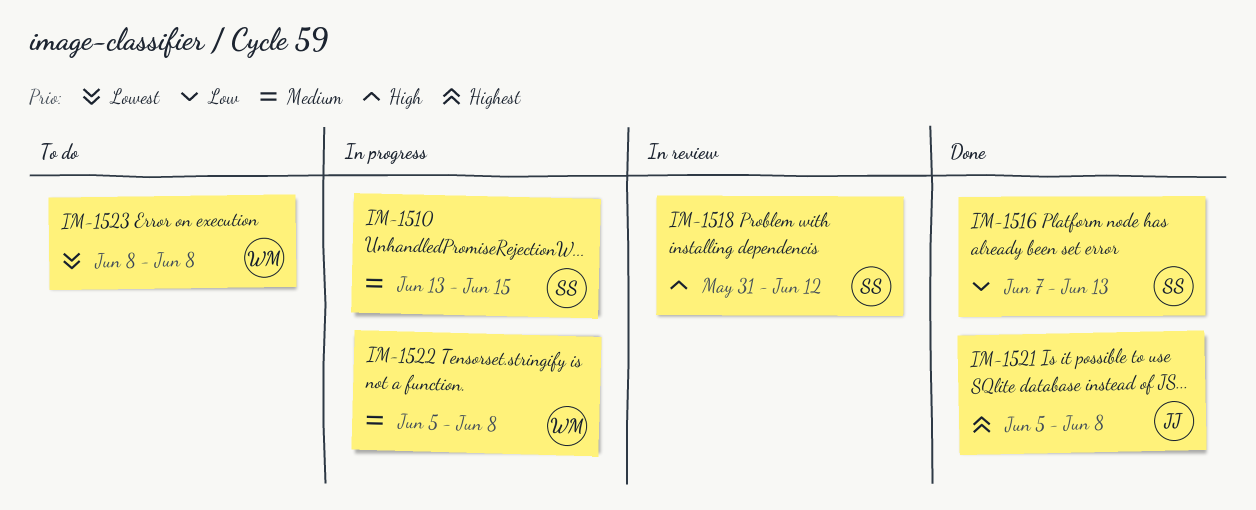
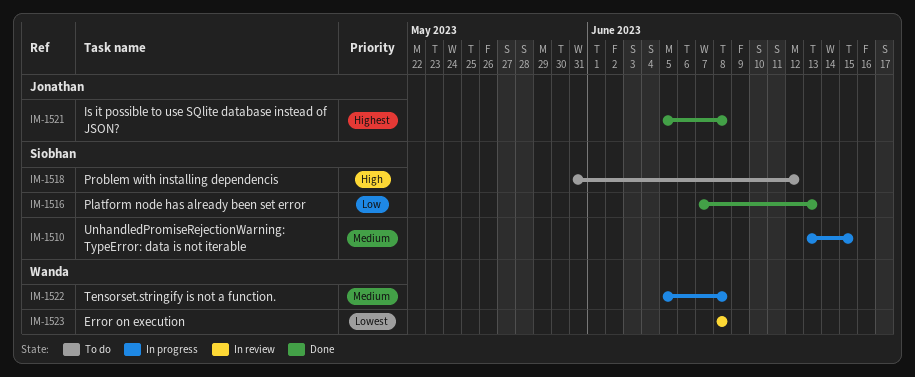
IM-1518, status: In review -> To do
IM-1523, status: To do -> In review

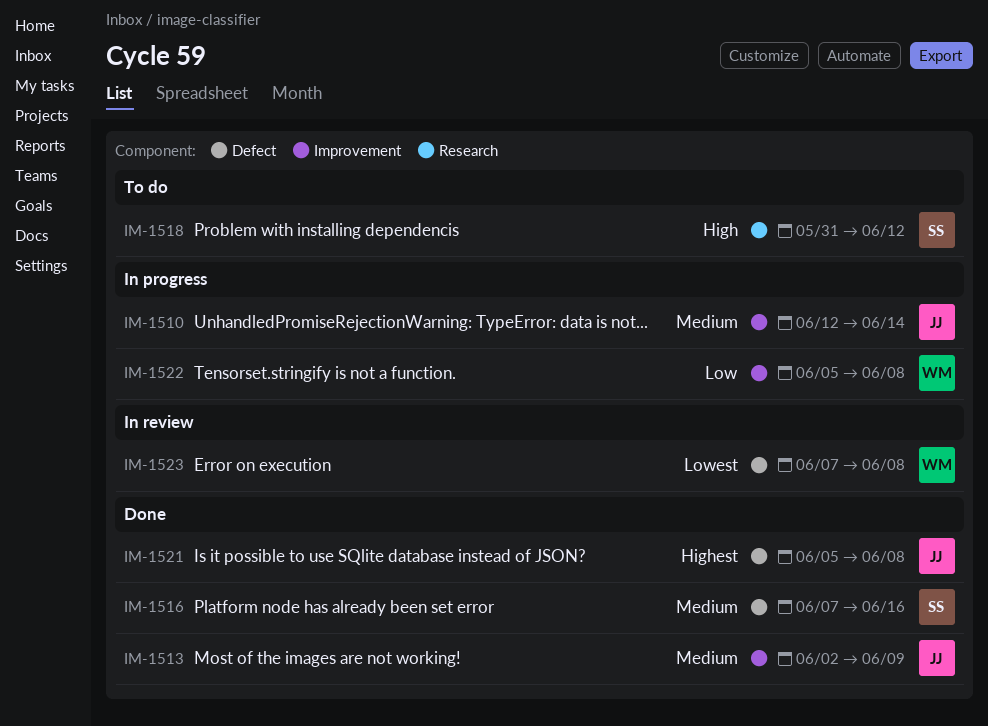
IM-1510, owner: Siobhan -> Jonathan
IM-1510, start: Jun 13 -> Jun 12
IM-1510, due: Jun 15 -> Jun 14
IM-1513: none -> present
IM-1516, priority: Low -> Medium
IM-1516, due: Jun 13 -> Jun 16
IM-1522, priority: Medium -> Low
IM-1523, start: Jun 8 -> Jun 7

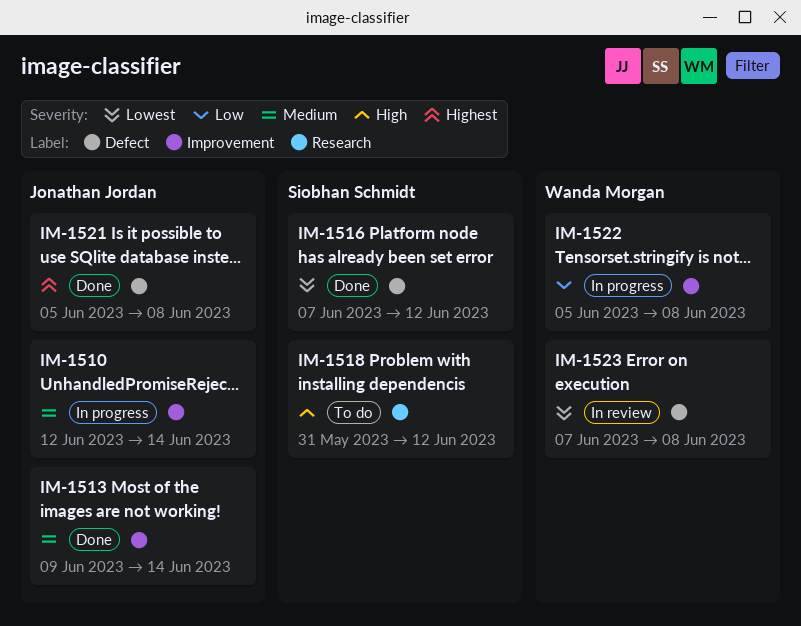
IM-1513, start: Jun 2 -> Jun 9
IM-1513, due: Jun 9 -> Jun 14
IM-1516, priority: Medium -> Lowest
IM-1516, due: Jun 16 -> Jun 12

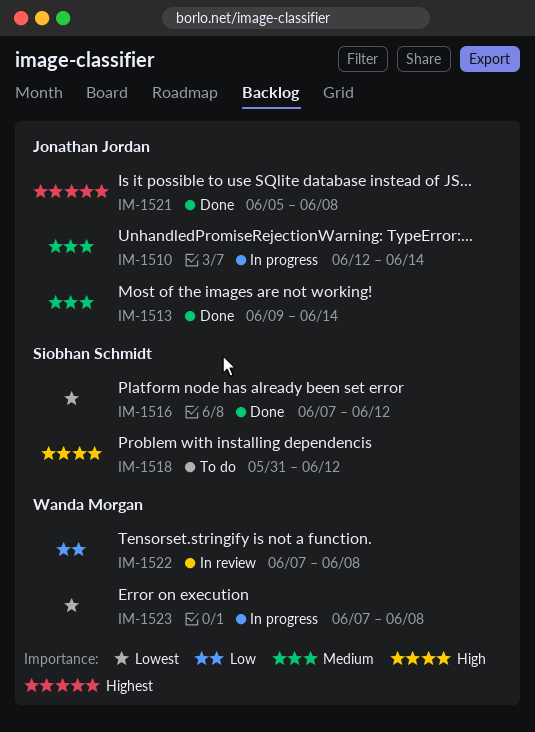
IM-1522, status: In progress -> In review
IM-1522, start: Jun 5 -> Jun 7
IM-1523, status: In review -> In progress

